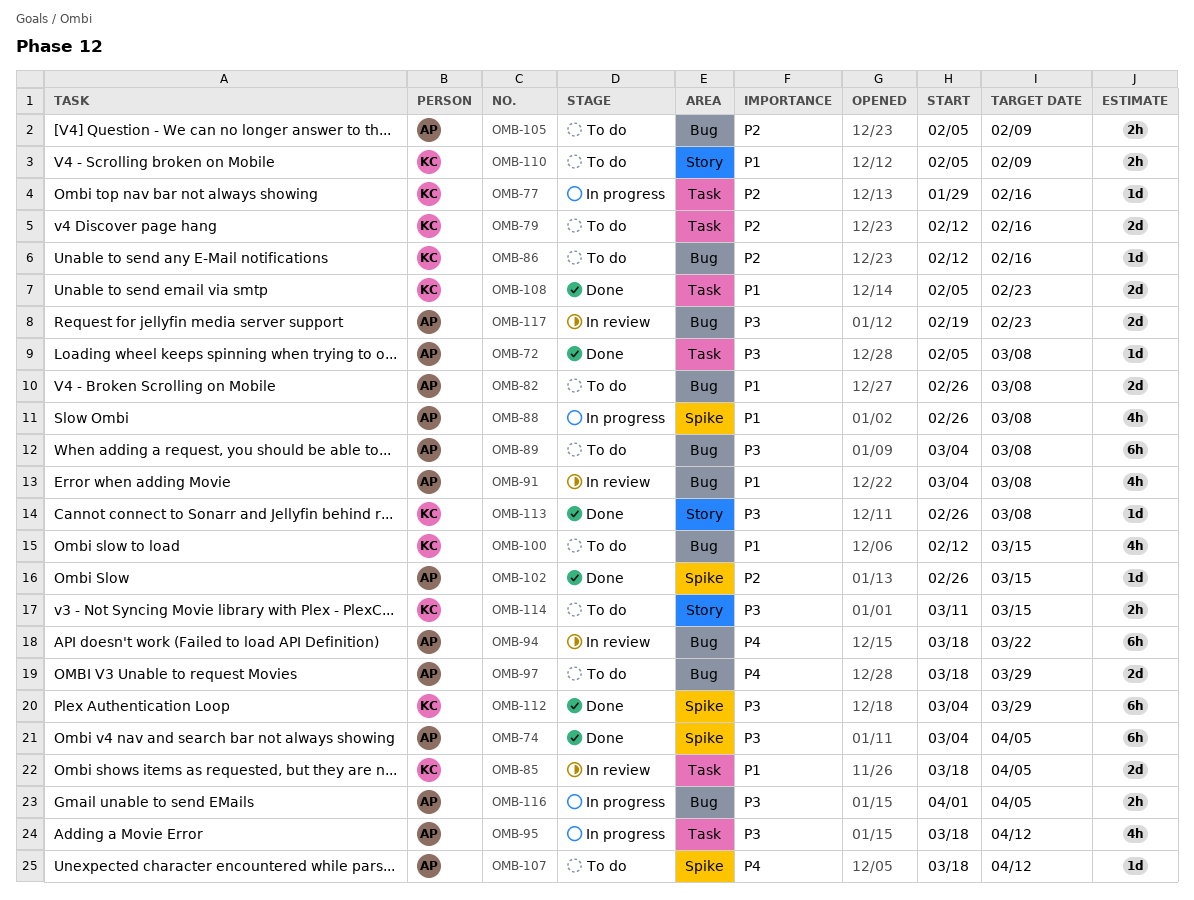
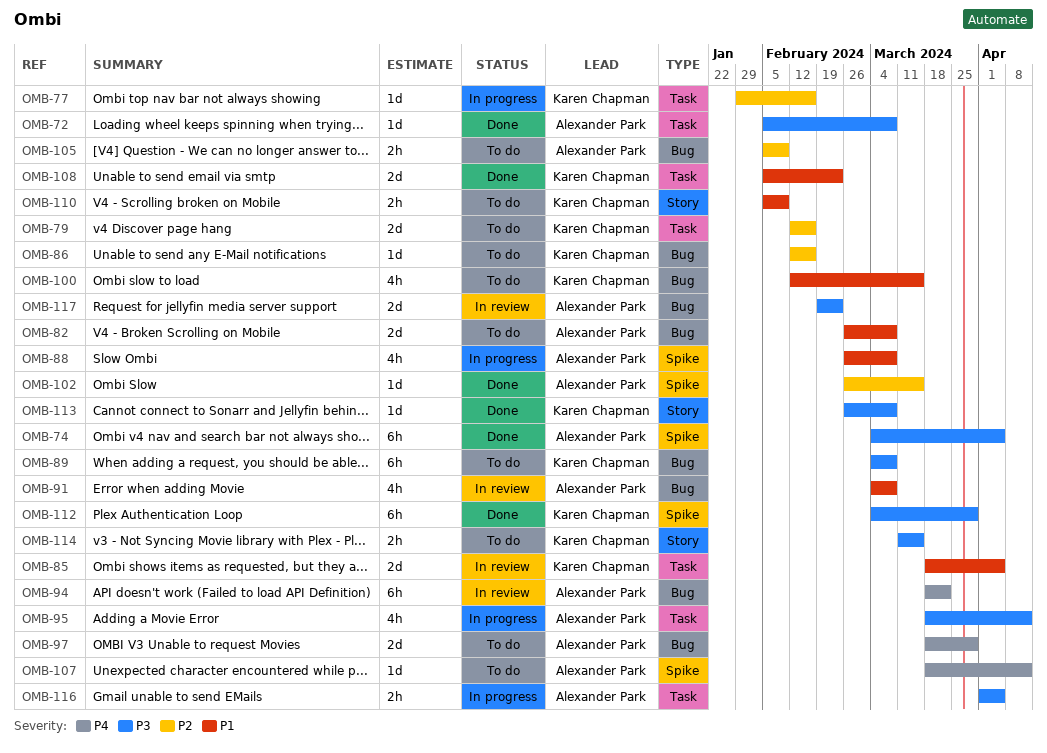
OMB-89, owner: Alexander Park -> Karen Chapman
OMB-116, label: Bug -> Task

